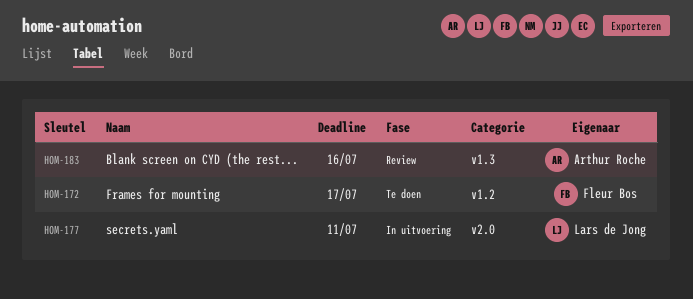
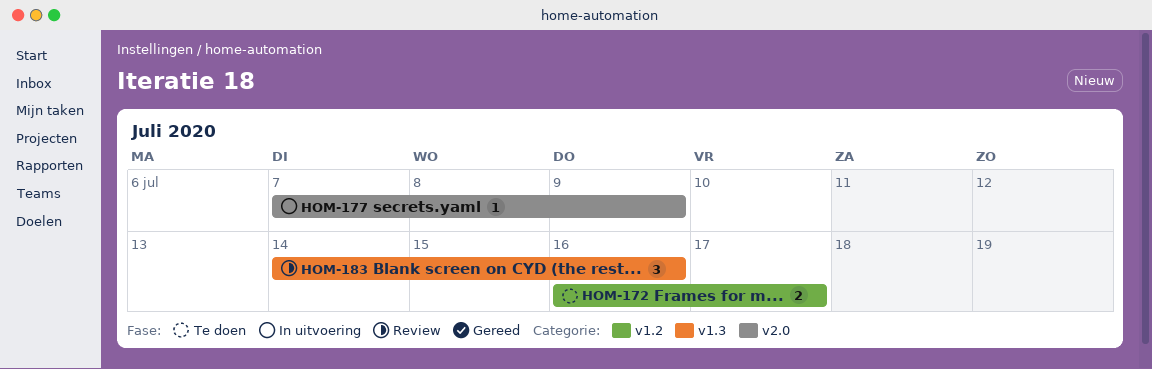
HOM-177, due: Jul 11 -> Jul 9

